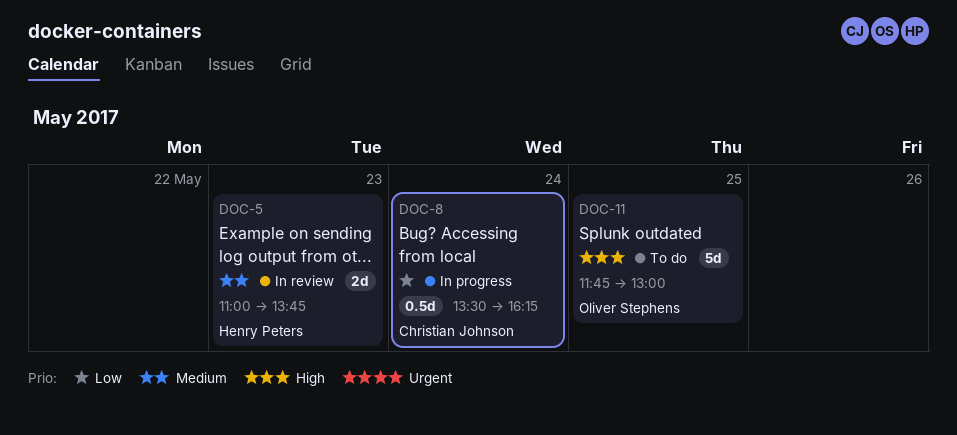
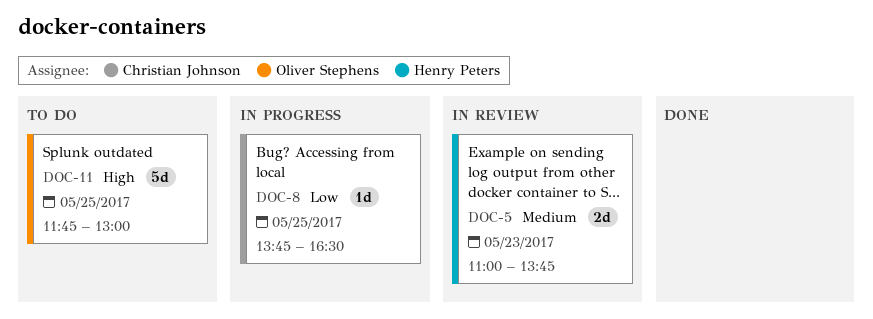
DOC-8, estimate: 0.5d -> 1d
DOC-8, day: May 24 -> May 25
DOC-8, begins: 13:30 -> 13:45
DOC-8, ends: 16:15 -> 16:30

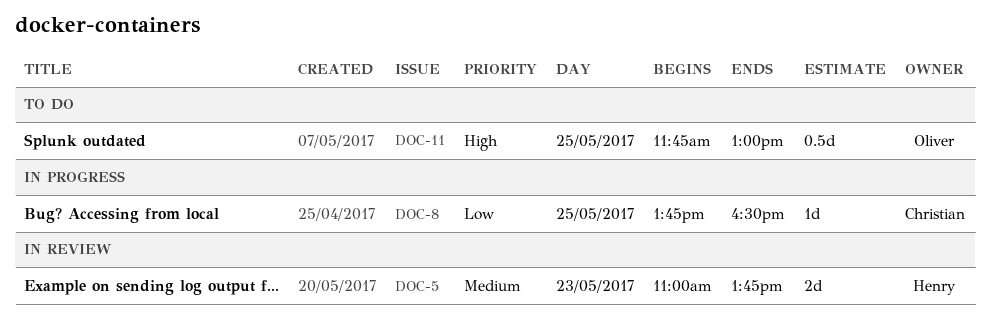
DOC-11, estimate: 5d -> 0.5d

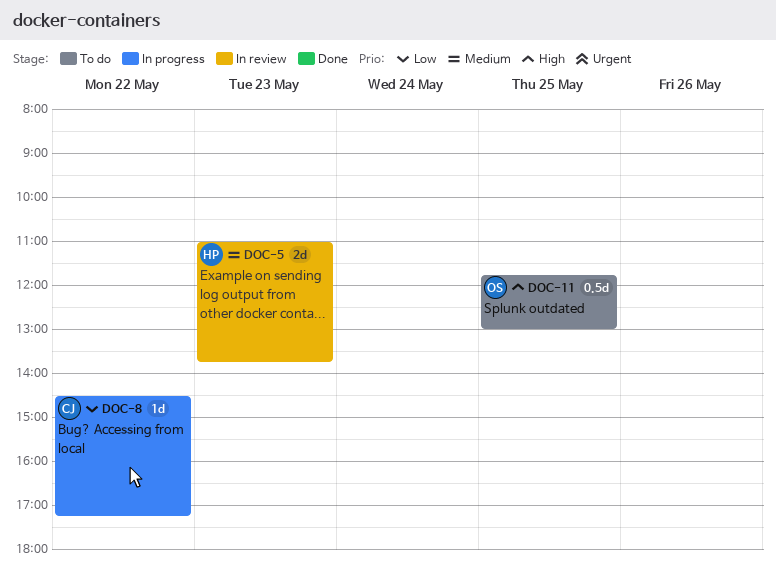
DOC-8, day: May 25 -> May 22
DOC-8, begins: 13:45 -> 14:30
DOC-8, ends: 16:30 -> 17:15

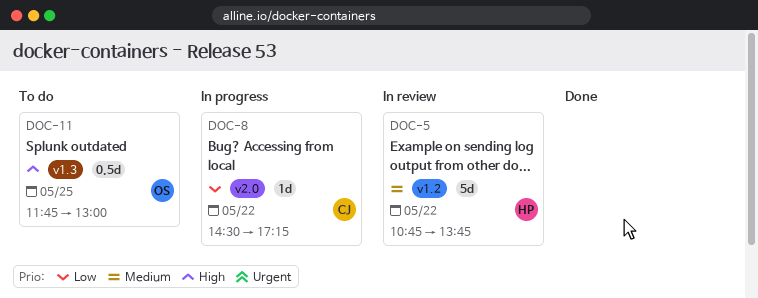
DOC-5, estimate: 2d -> 5d
DOC-5, day: May 23 -> May 22
DOC-5, begins: 11:00 -> 10:45

